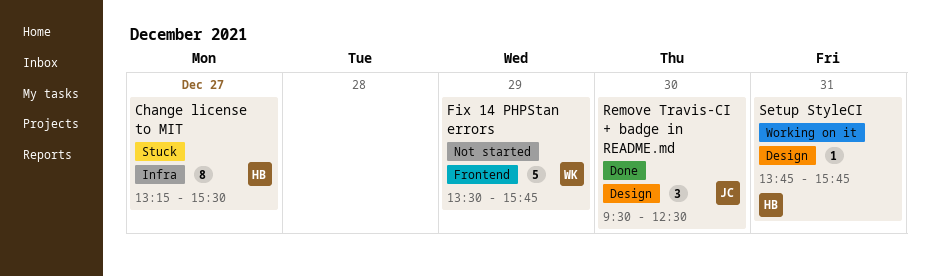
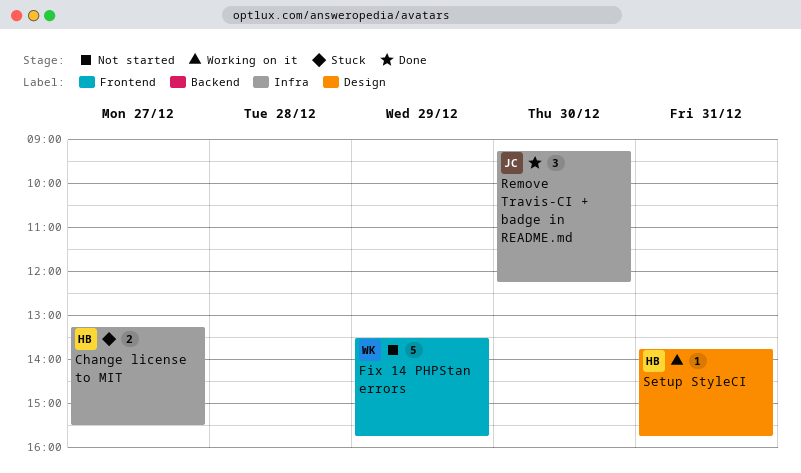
Change license to MIT, estimate: 8 -> 2
Remove Travis-CI + badge in README.md, label: Design -> Infra
Remove Travis-CI + badge in README.md, begins: 09:30 -> 09:15
Remove Travis-CI + badge in README.md, ends: 12:30 -> 12:15

